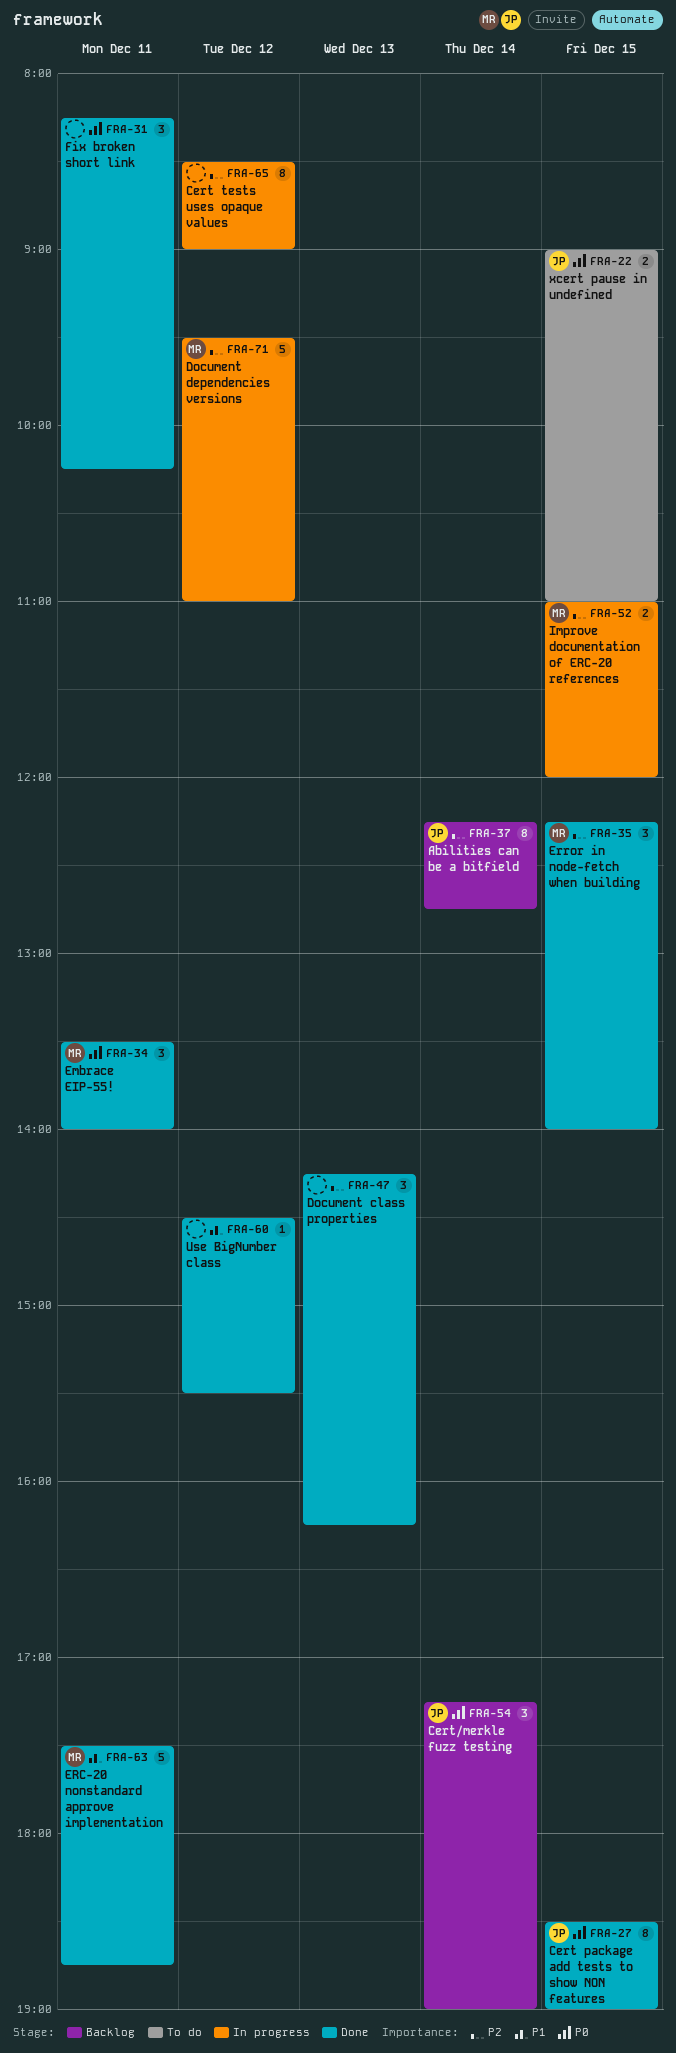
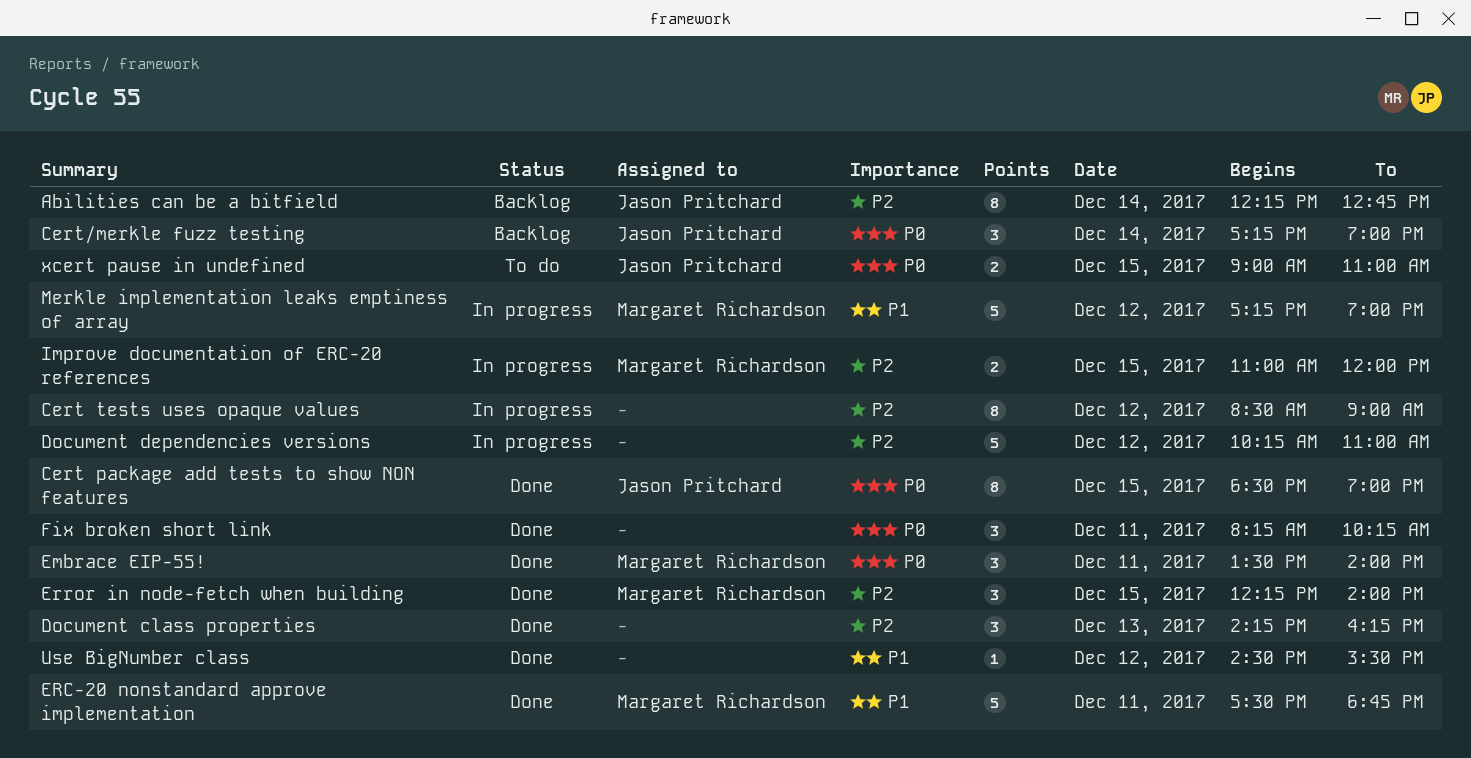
Document dependencies versions, owner: Margaret Richardson -> none
Document dependencies versions, begins: 09:30 -> 10:15
Merkle implementation leaks emptiness of array: none -> present

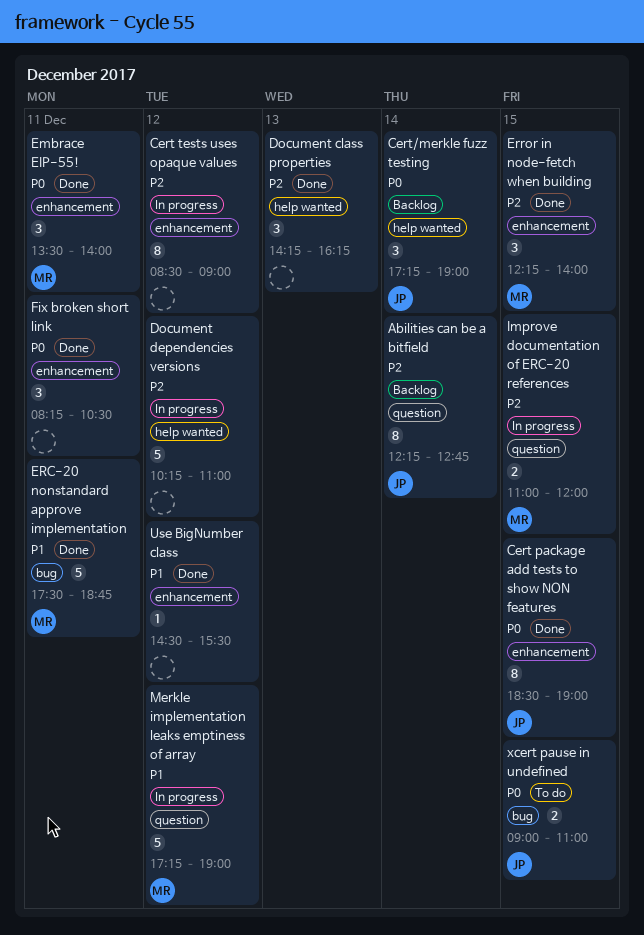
Fix broken short link, ends: 10:15 -> 10:30

